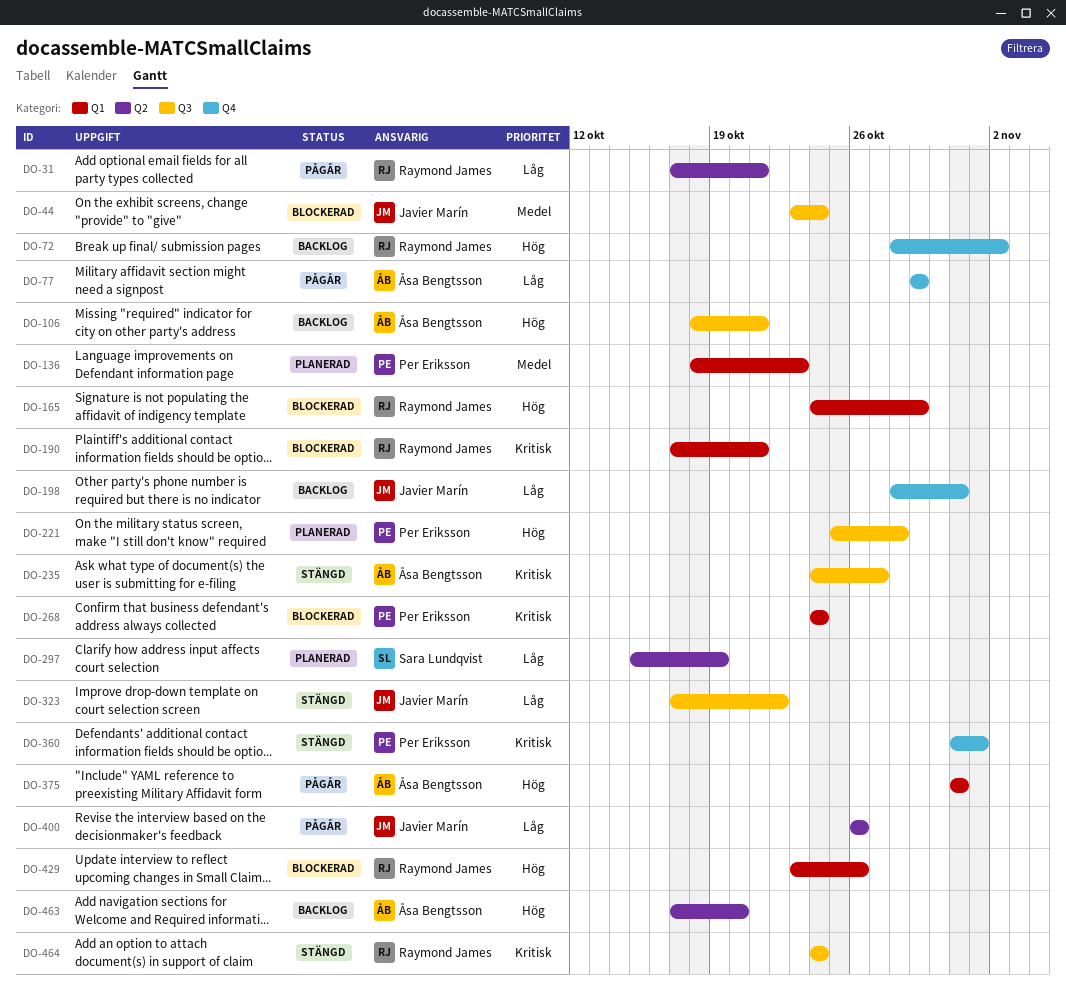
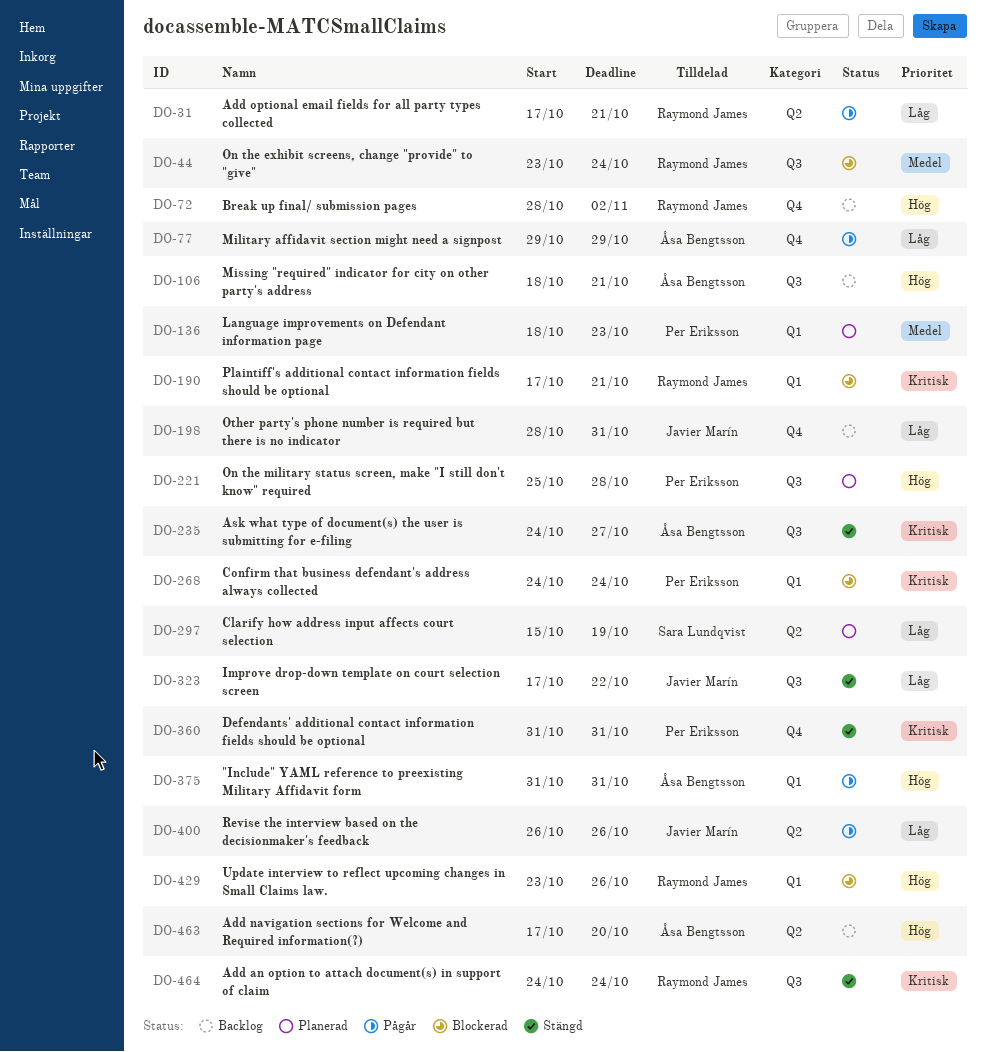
DO-44, owner: Javier Marín -> Raymond James
DO-165: present -> none
DO-360, due: Nov 1 -> Oct 31

